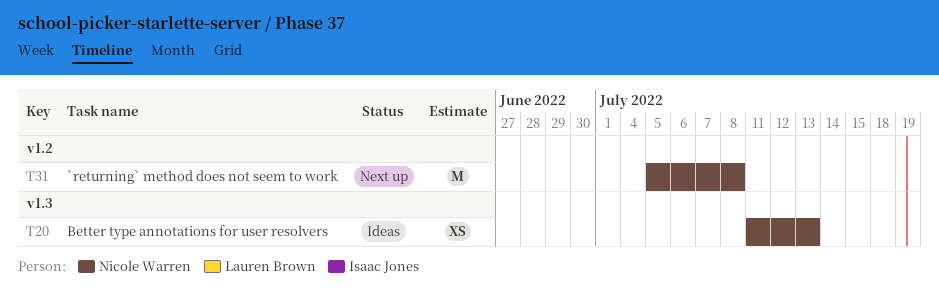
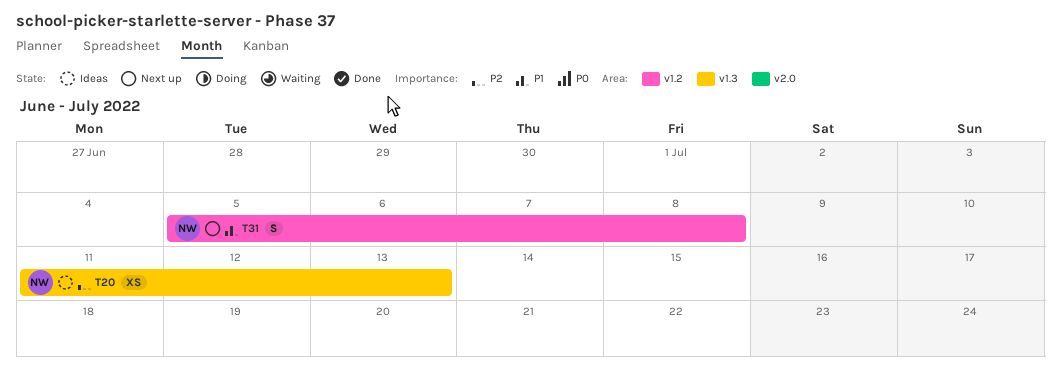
T31, estimate: M -> S

